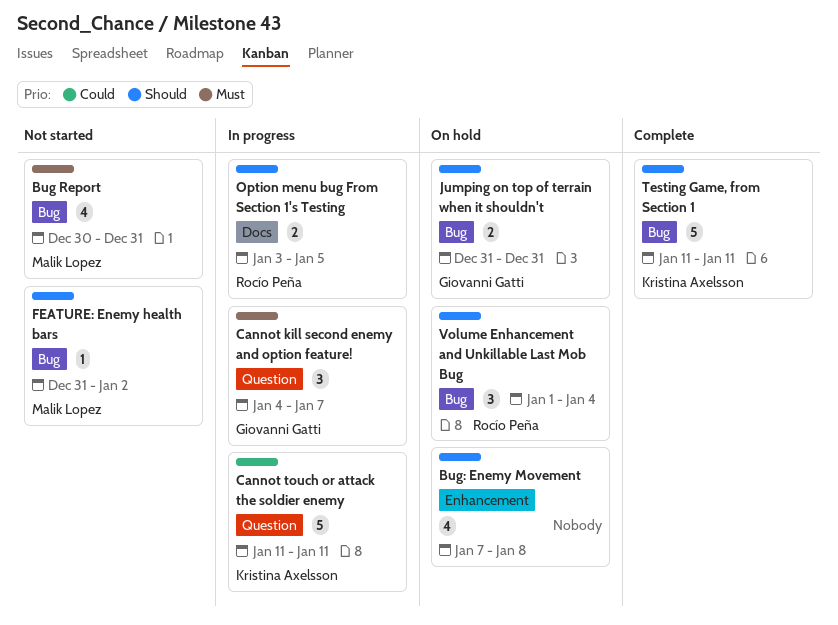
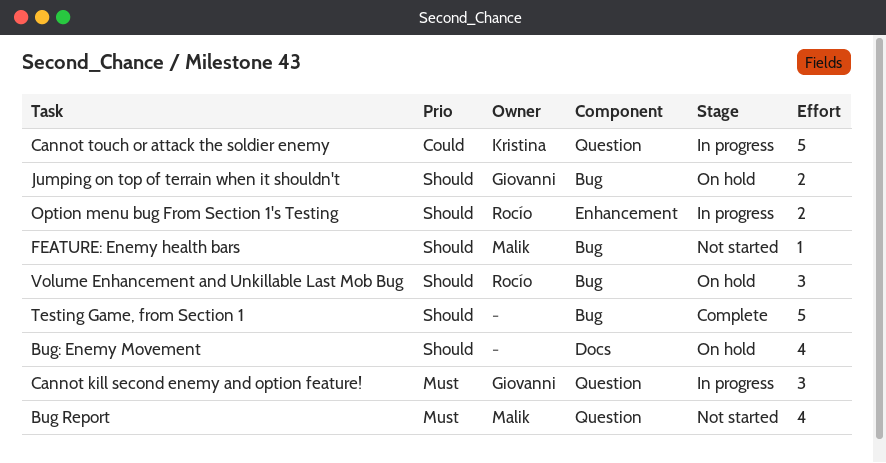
Bug Report, label: Bug -> Question
Bug: Enemy Movement, label: Enhancement -> Docs
Option menu bug From Section 1's Testing, label: Docs -> Enhancement
Testing Game, from Section 1, owner: Kristina Axelsson -> none

